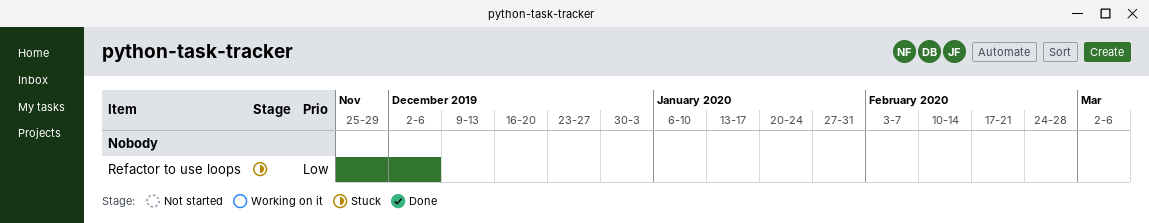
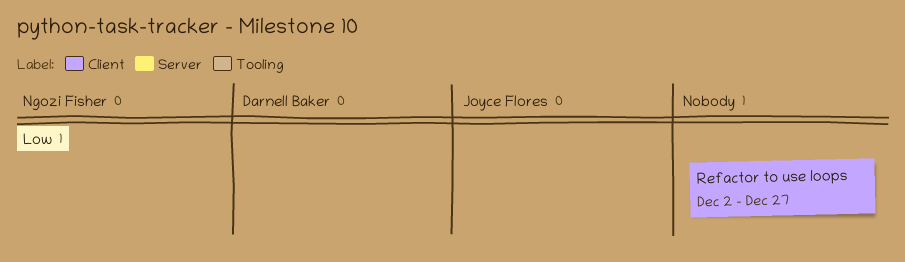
Refactor to use loops, start: Nov 25 -> Dec 2
Refactor to use loops, due: Dec 6 -> Dec 27

